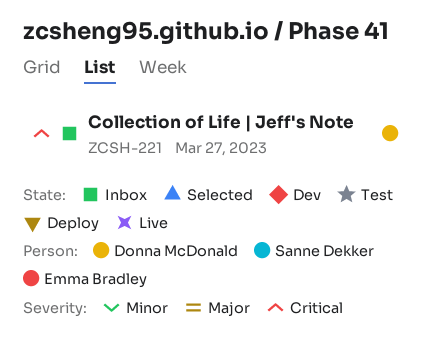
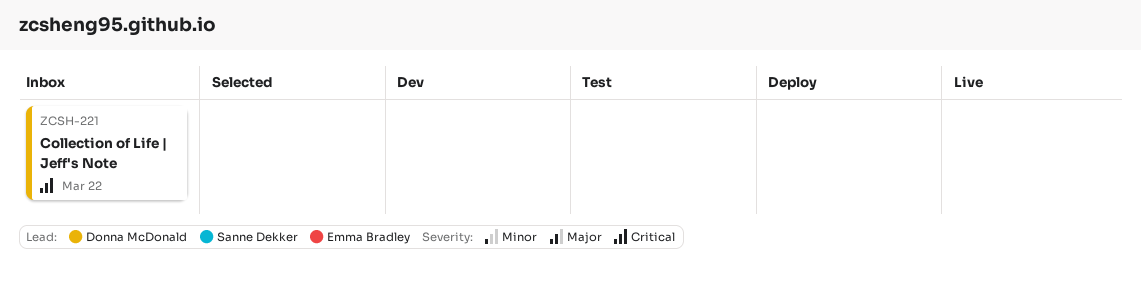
ZCSH-221, due: Mar 27 -> Mar 22

